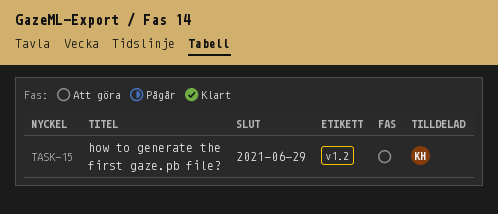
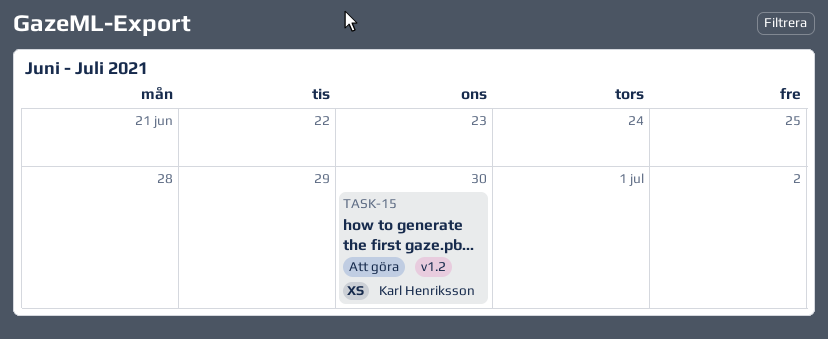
TASK-15, due: Jun 29 -> Jun 30

